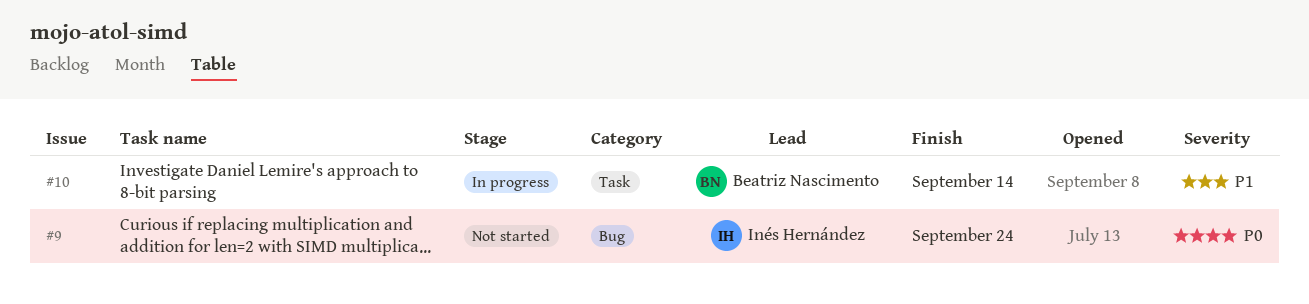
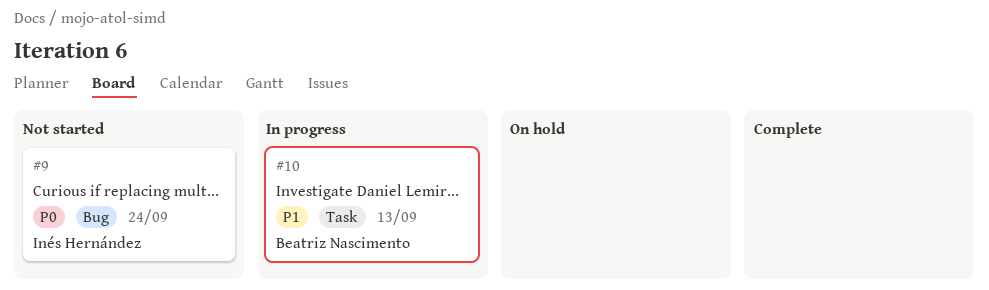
#10, due: Sep 14 -> Sep 13

